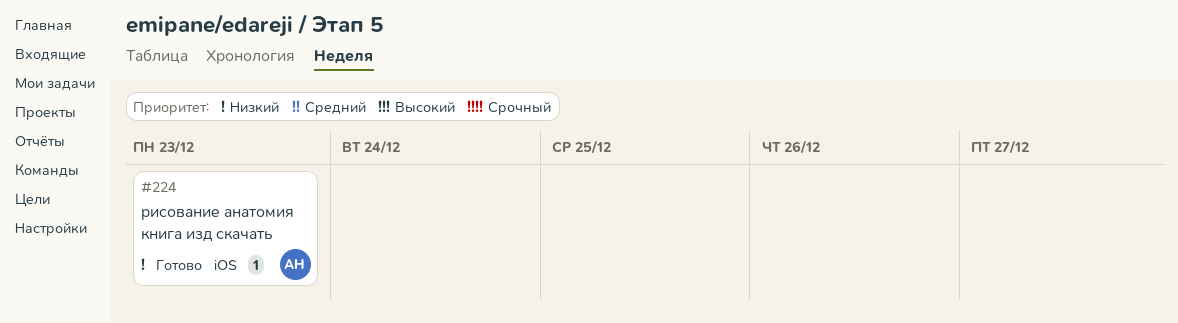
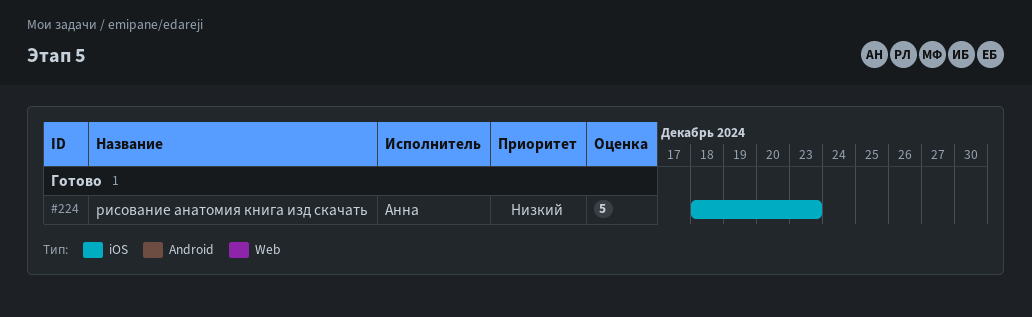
#224, estimate: 1 -> 5

